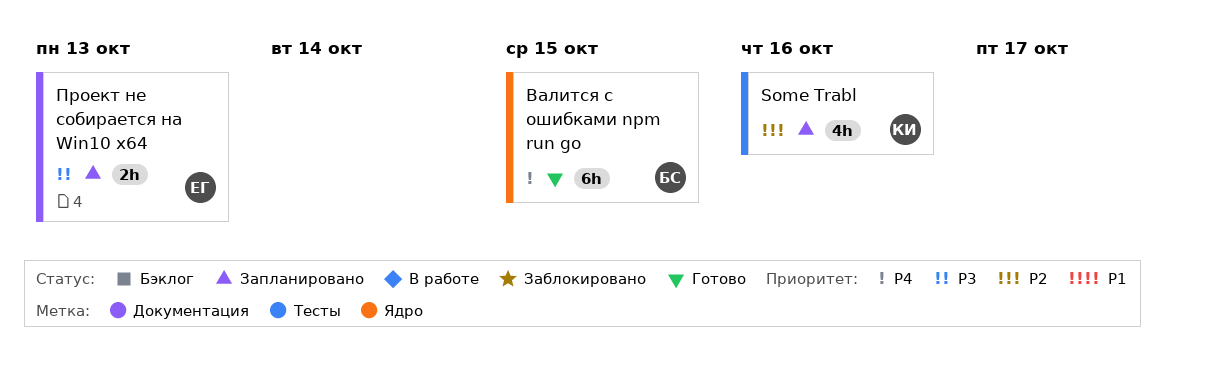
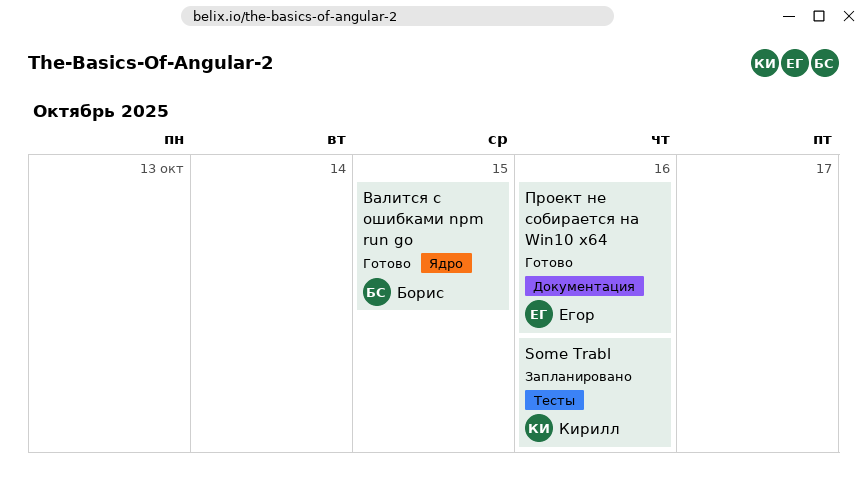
Проект не собирается на Win10 x64, status: Запланировано -> Готово
Проект не собирается на Win10 x64, due: Oct 13 -> Oct 16

